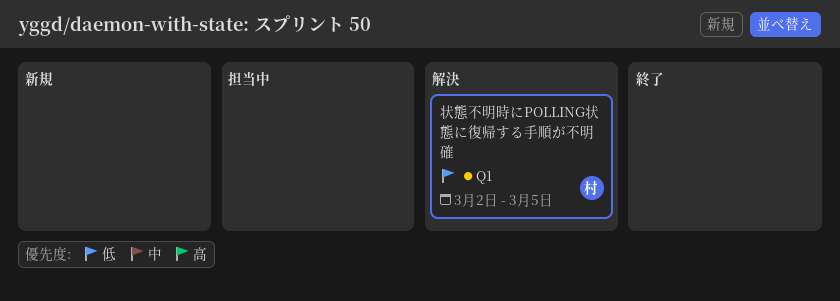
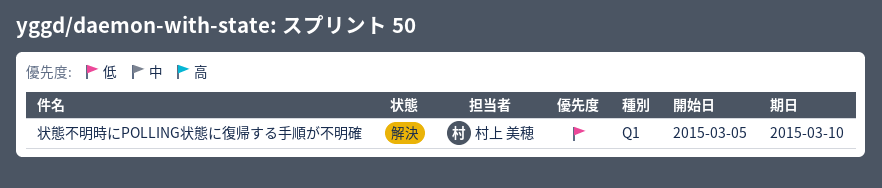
状態不明時にPOLLING状態に復帰する手順が不明確, start: Mar 2 -> Mar 5
状態不明時にPOLLING状態に復帰する手順が不明確, due: Mar 5 -> Mar 10

